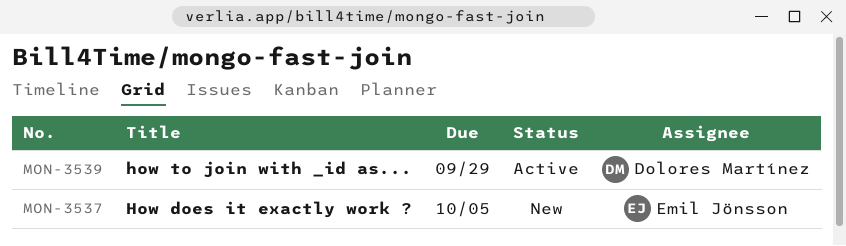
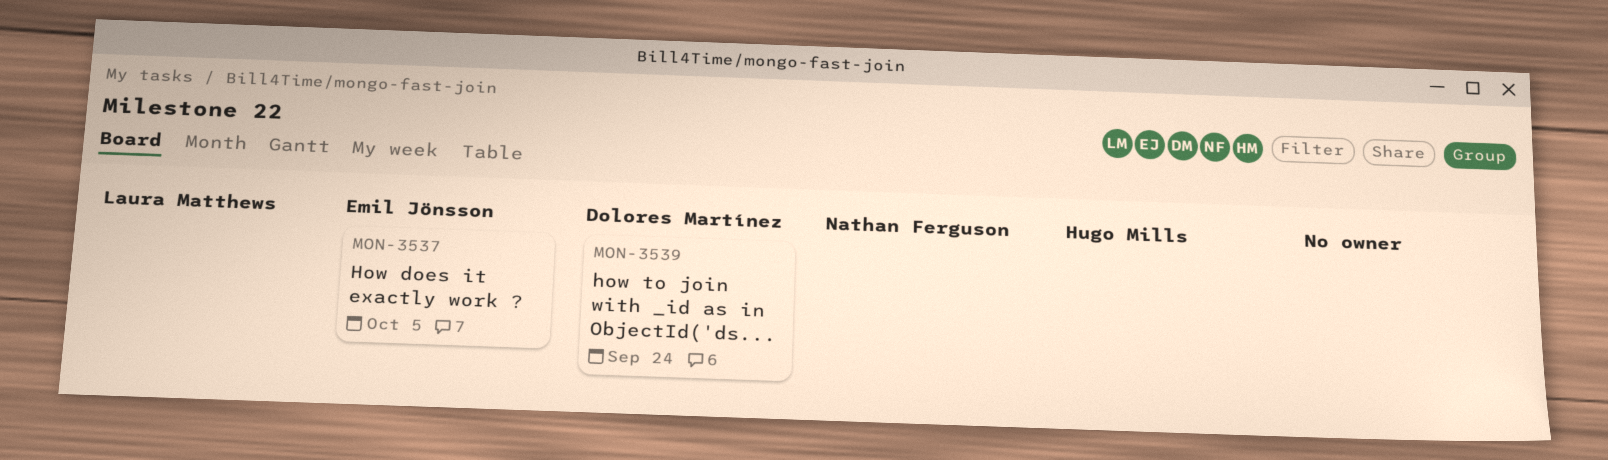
MON-3539, due: Sep 29 -> Sep 24

